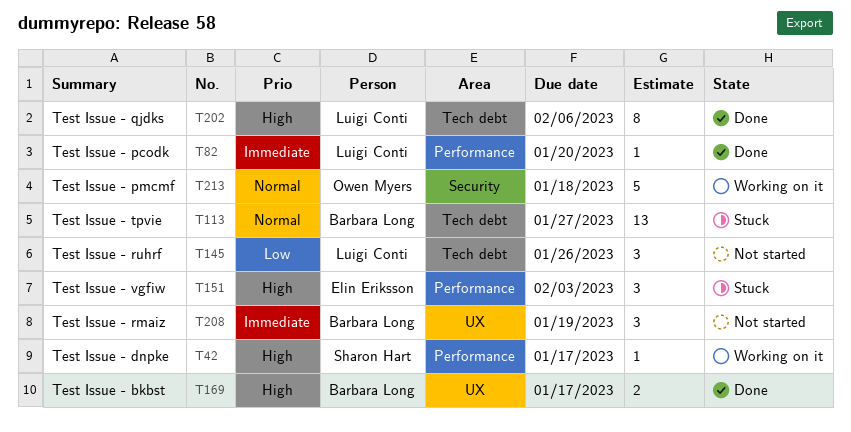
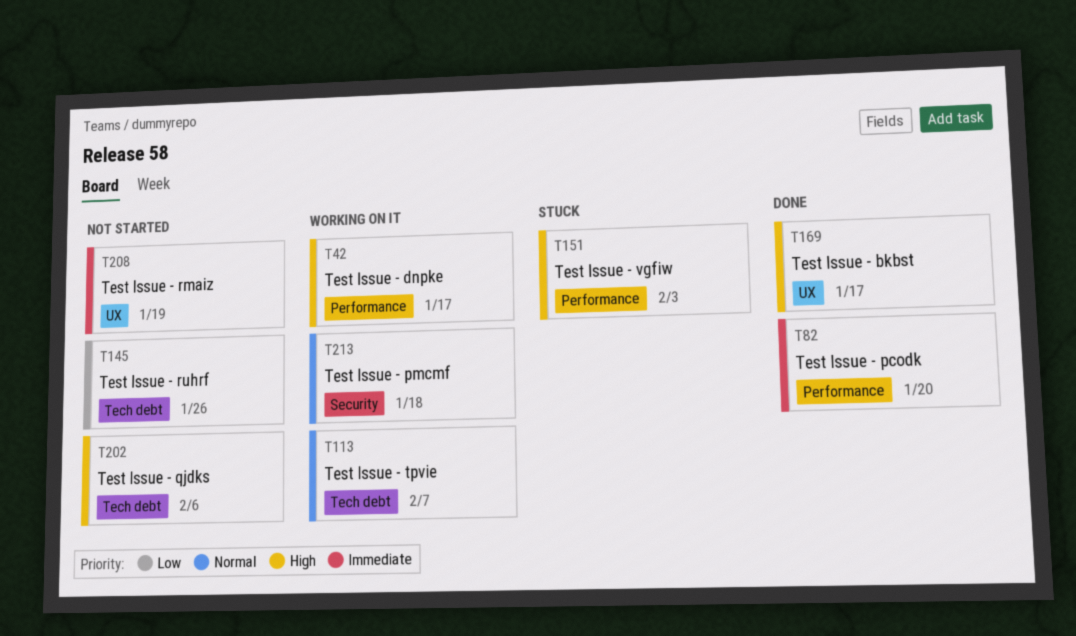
T113, status: Stuck -> Working on it
T113, due: Jan 27 -> Feb 7
T202, status: Done -> Not started

